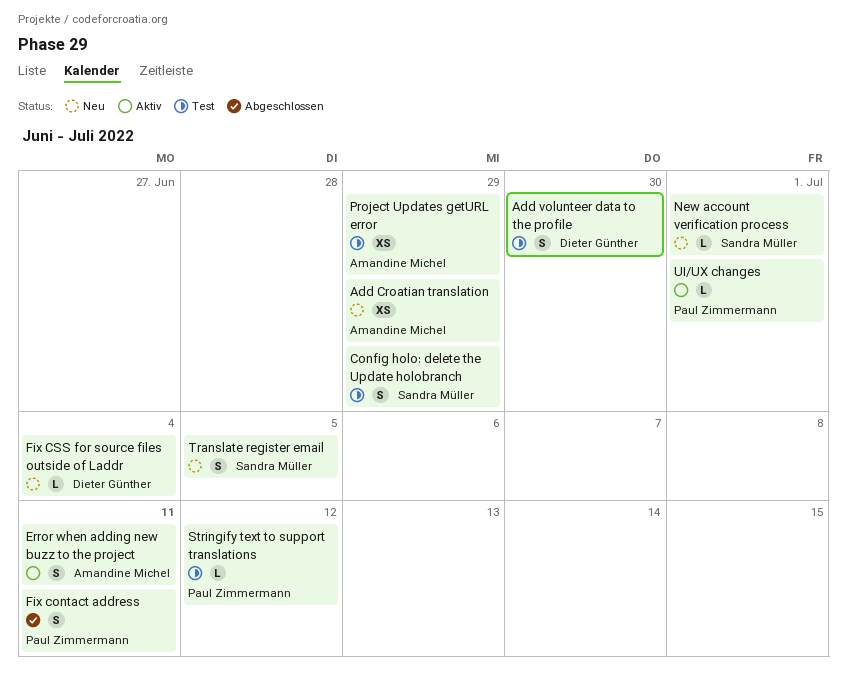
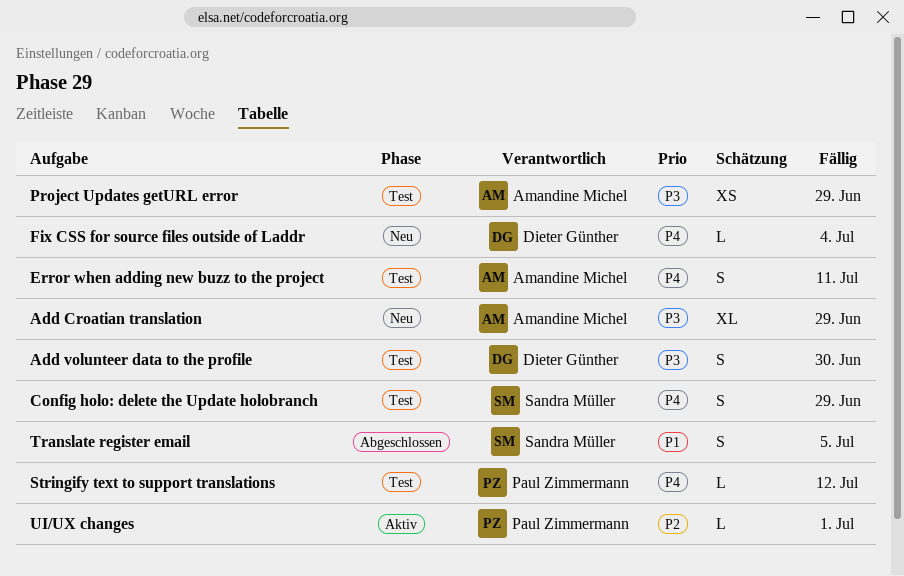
Add Croatian translation, estimate: XS -> XL
Error when adding new buzz to the project, status: Aktiv -> Test
Fix contact address: present -> none
New account verification process: present -> none
Translate register email, status: Neu -> Abgeschlossen

